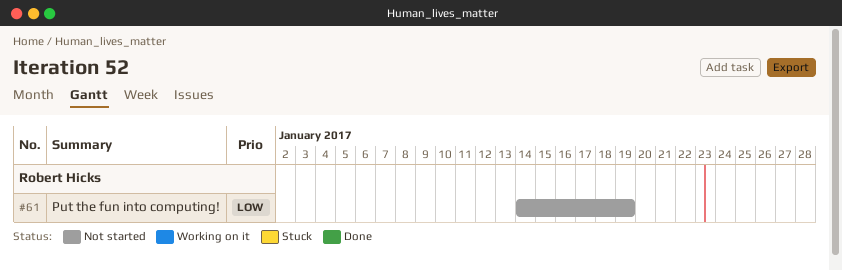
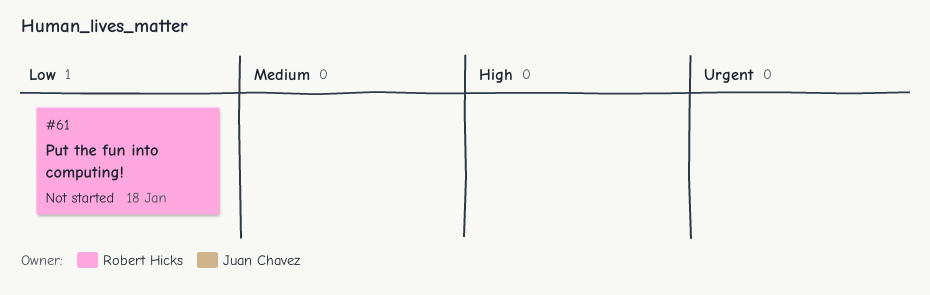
#61, due: Jan 19 -> Jan 18

